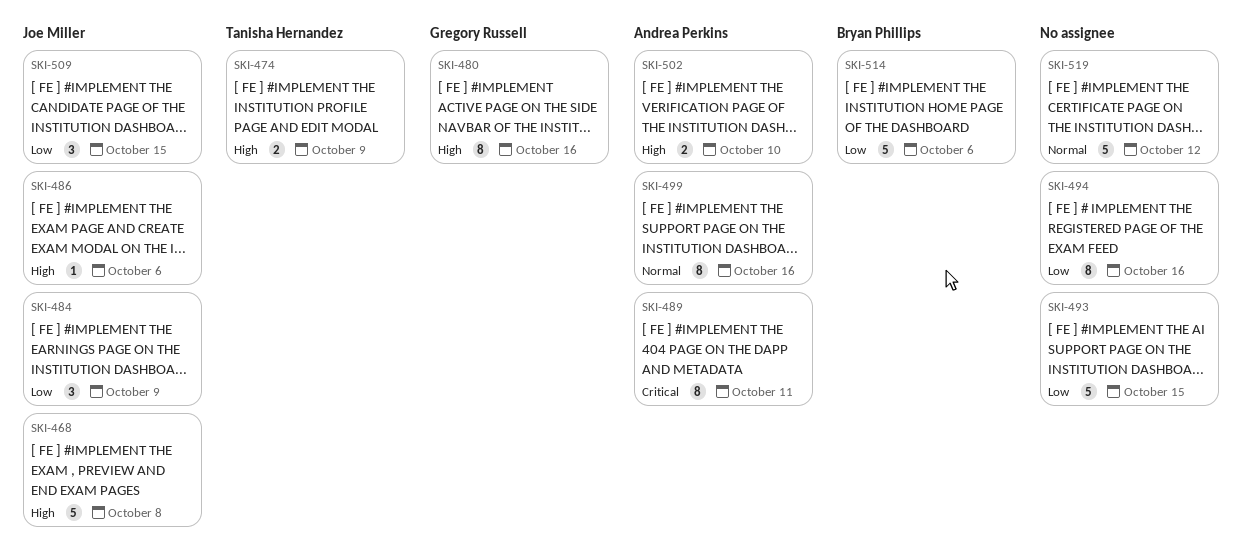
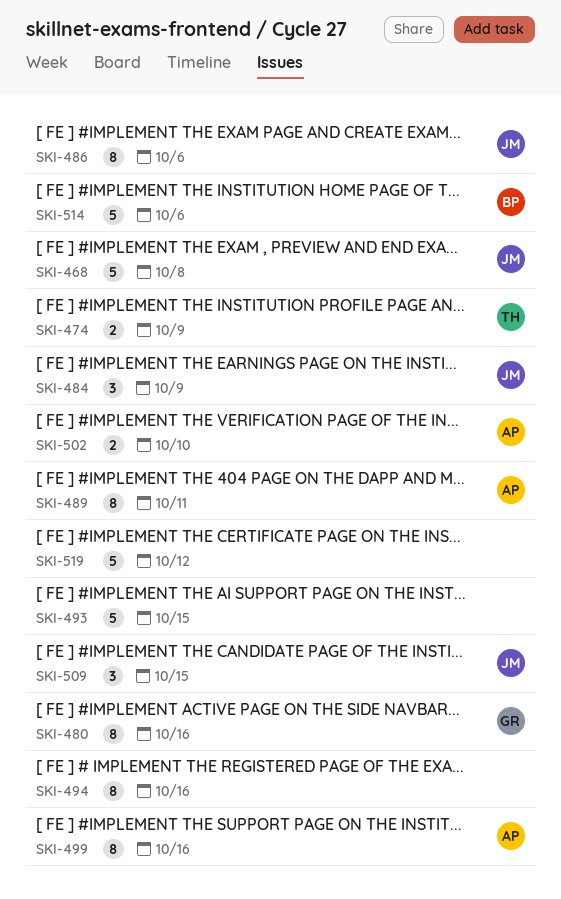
SKI-486, estimate: 1 -> 8

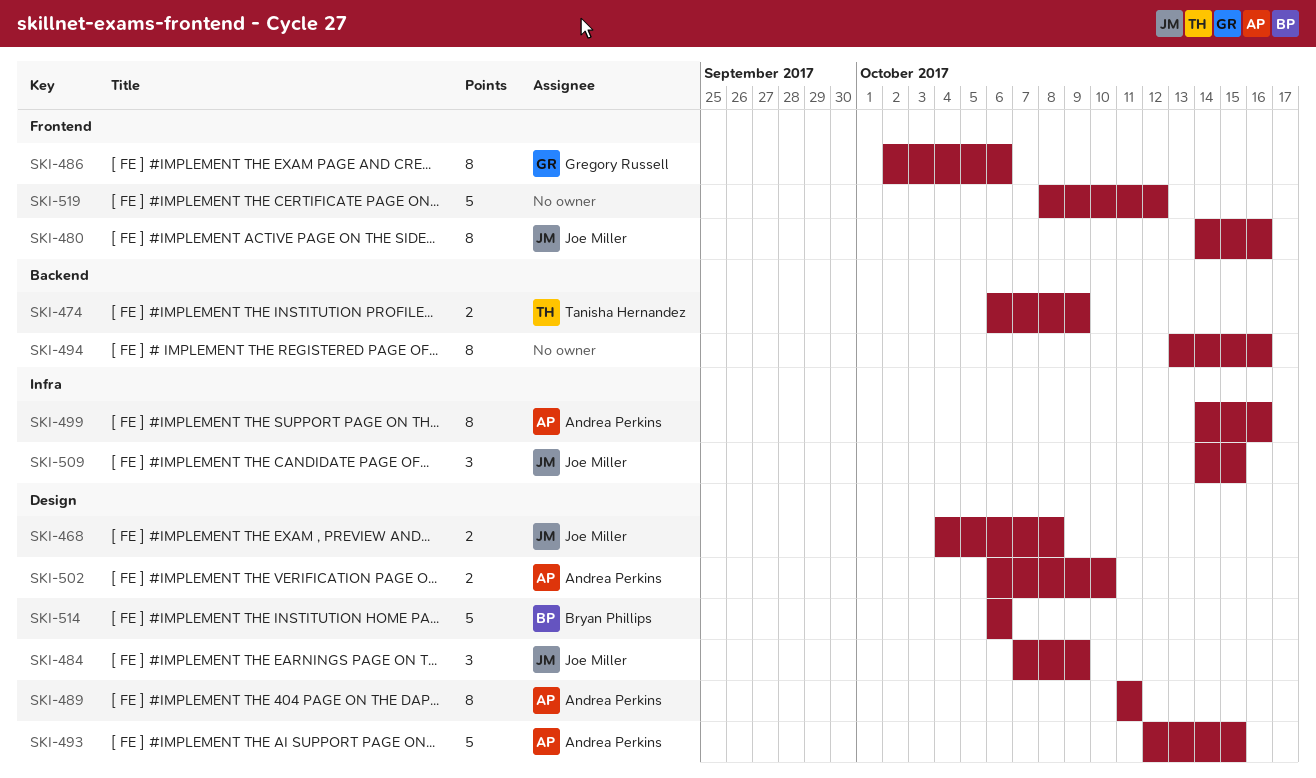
SKI-468, estimate: 5 -> 2
SKI-480, owner: Gregory Russell -> Joe Miller
SKI-486, owner: Joe Miller -> Gregory Russell
SKI-493, owner: none -> Andrea Perkins

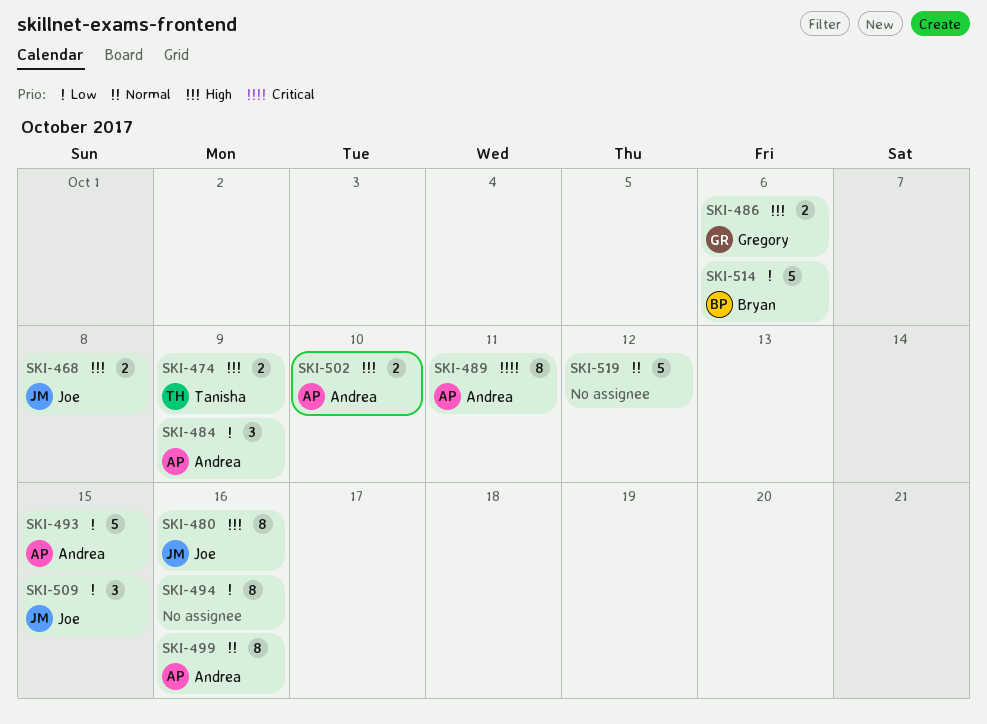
SKI-484, owner: Joe Miller -> Andrea Perkins
SKI-486, estimate: 8 -> 2

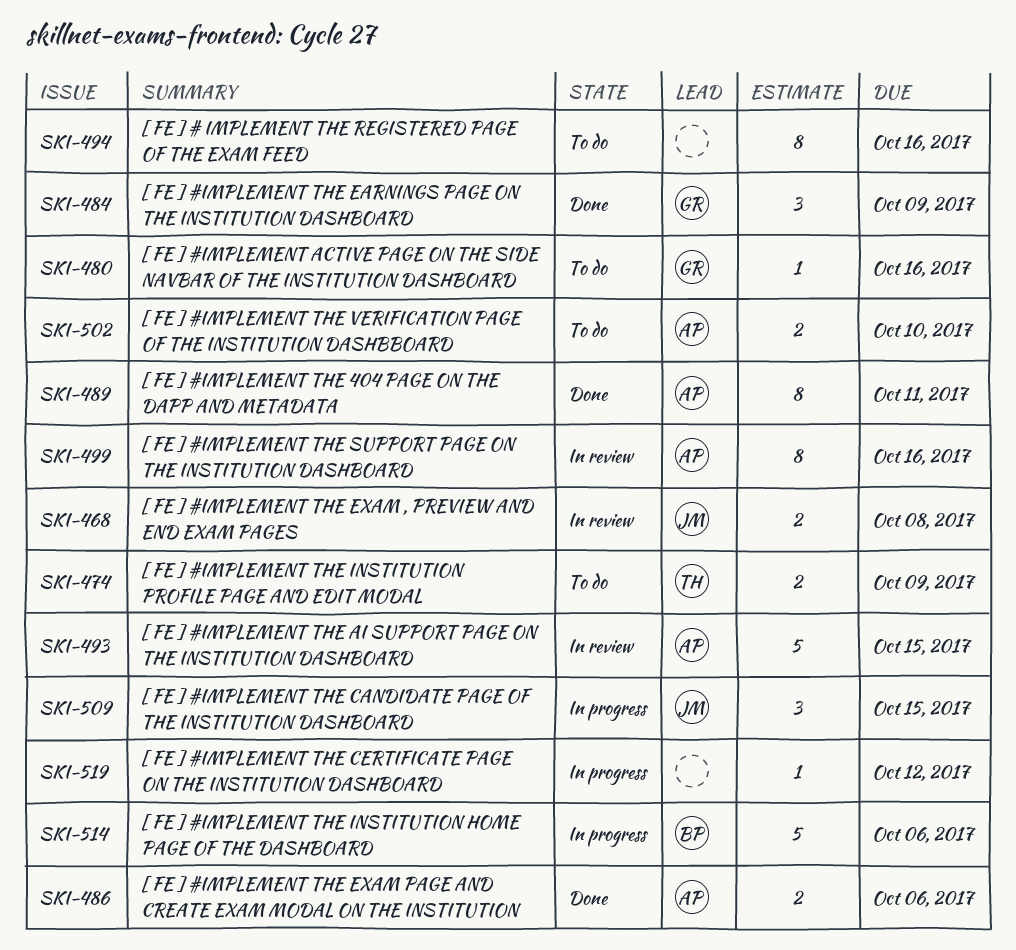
SKI-480, owner: Joe -> Gregory
SKI-480, estimate: 8 -> 1
SKI-484, owner: Andrea -> Gregory
SKI-486, owner: Gregory -> Andrea
SKI-519, estimate: 5 -> 1

